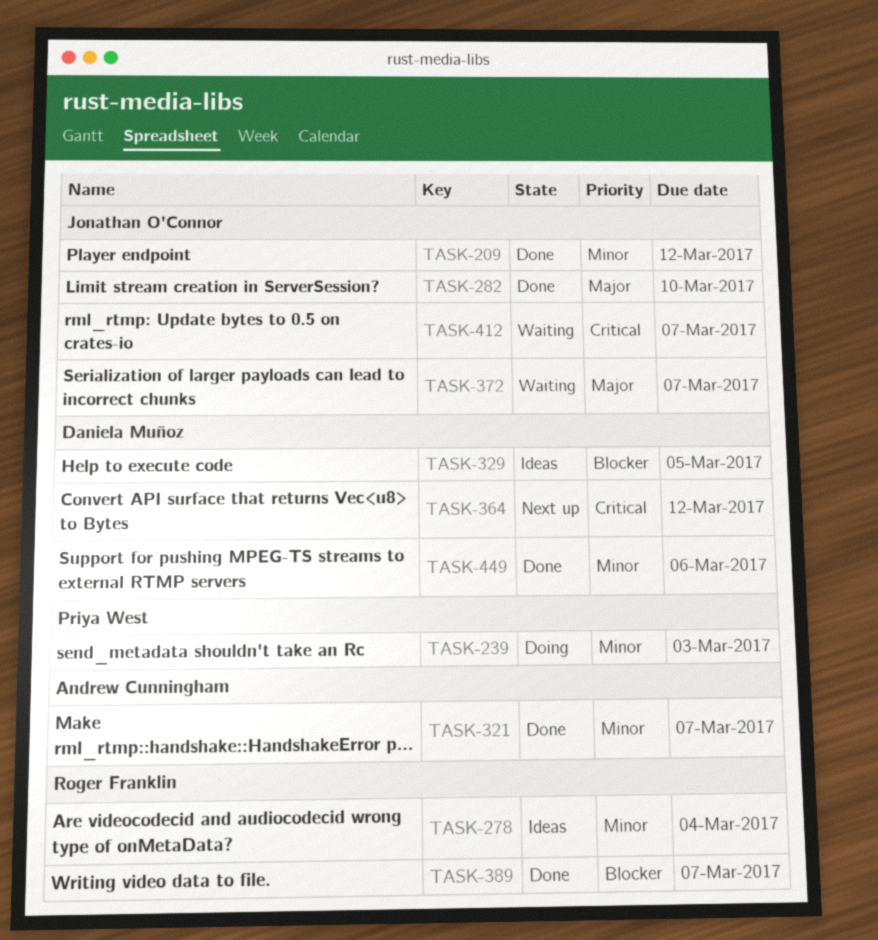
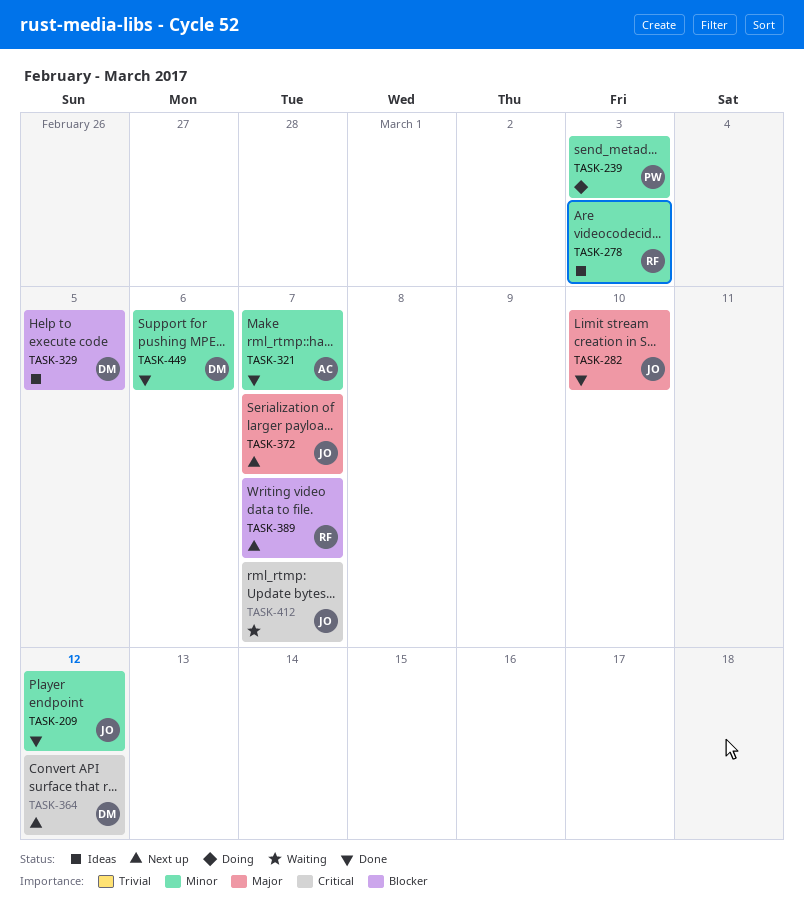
TASK-278, due: Mar 4 -> Mar 3
TASK-372, status: Waiting -> Next up
TASK-389, status: Done -> Next up

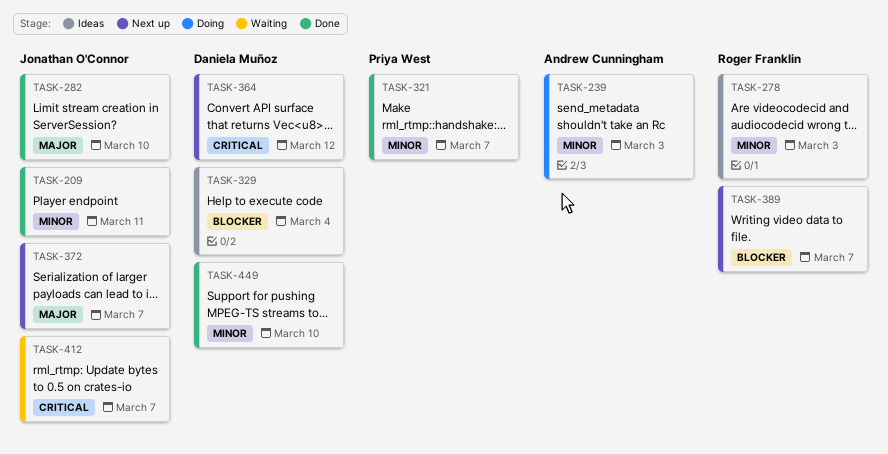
TASK-209, due: Mar 12 -> Mar 11
TASK-239, owner: Priya West -> Andrew Cunningham
TASK-321, owner: Andrew Cunningham -> Priya West
TASK-329, due: Mar 5 -> Mar 4
TASK-449, due: Mar 6 -> Mar 10

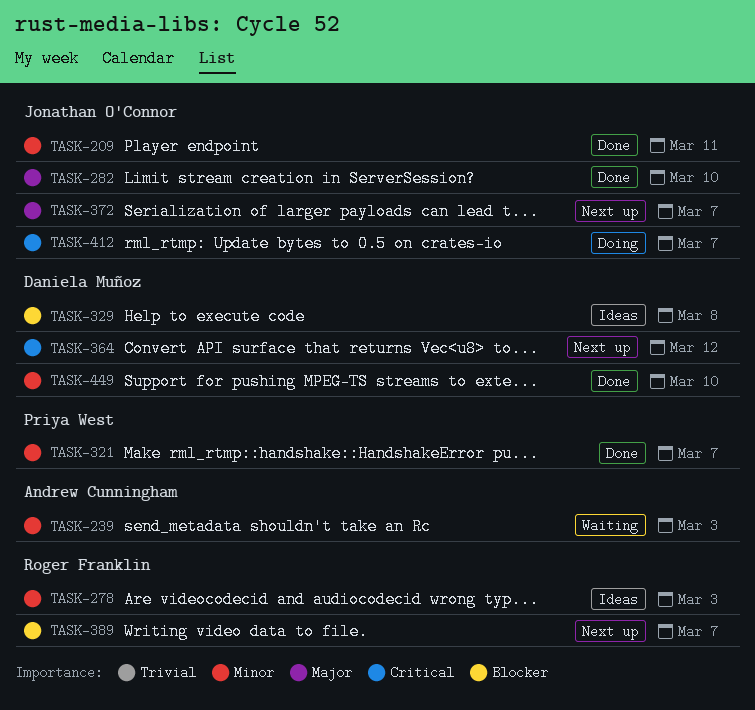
TASK-239, status: Doing -> Waiting
TASK-329, due: Mar 4 -> Mar 8
TASK-412, status: Waiting -> Doing

